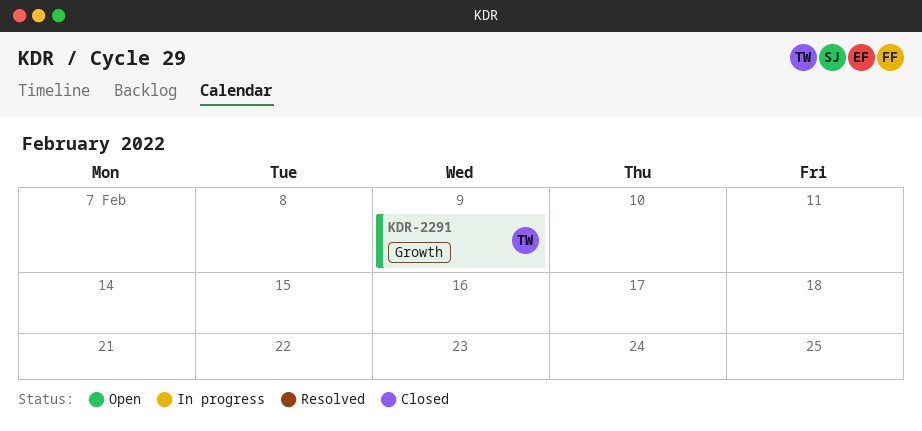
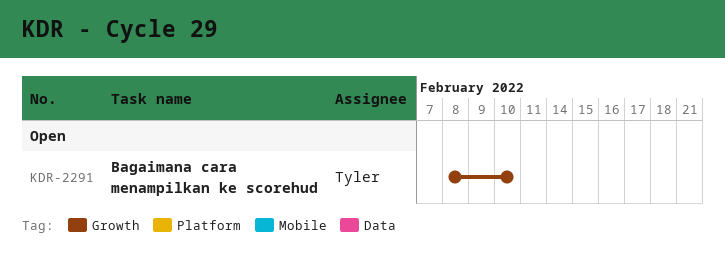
KDR-2291, due: Feb 9 -> Feb 10

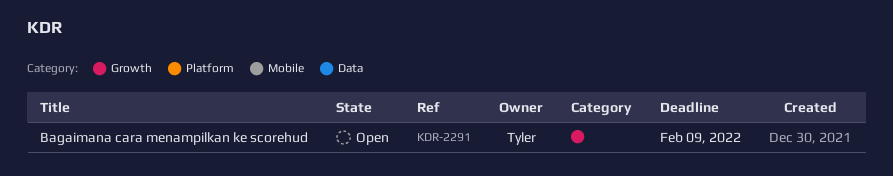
KDR-2291, due: Feb 10 -> Feb 9

